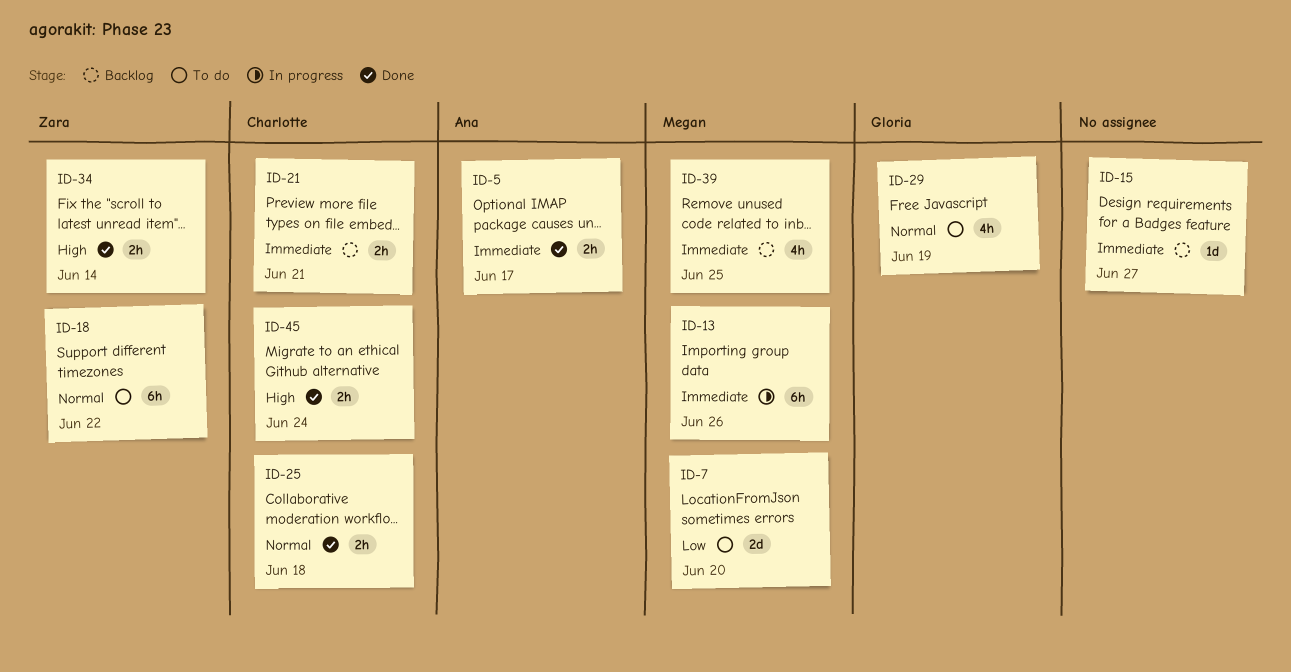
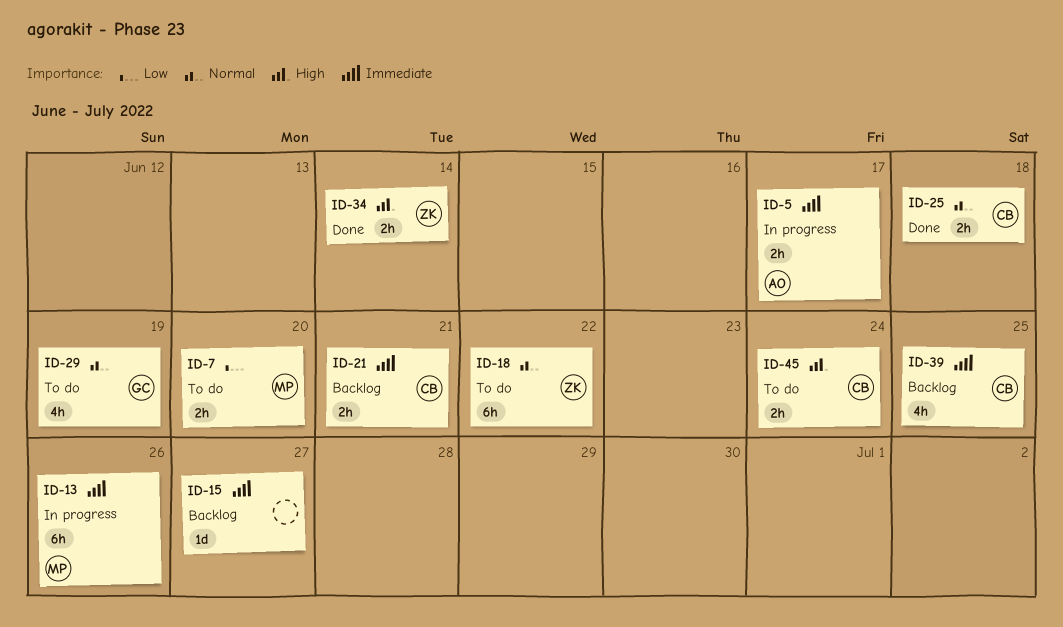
ID-5, status: Done -> In progress
ID-7, estimate: 2d -> 2h
ID-39, owner: Megan -> Charlotte
ID-45, status: Done -> To do

